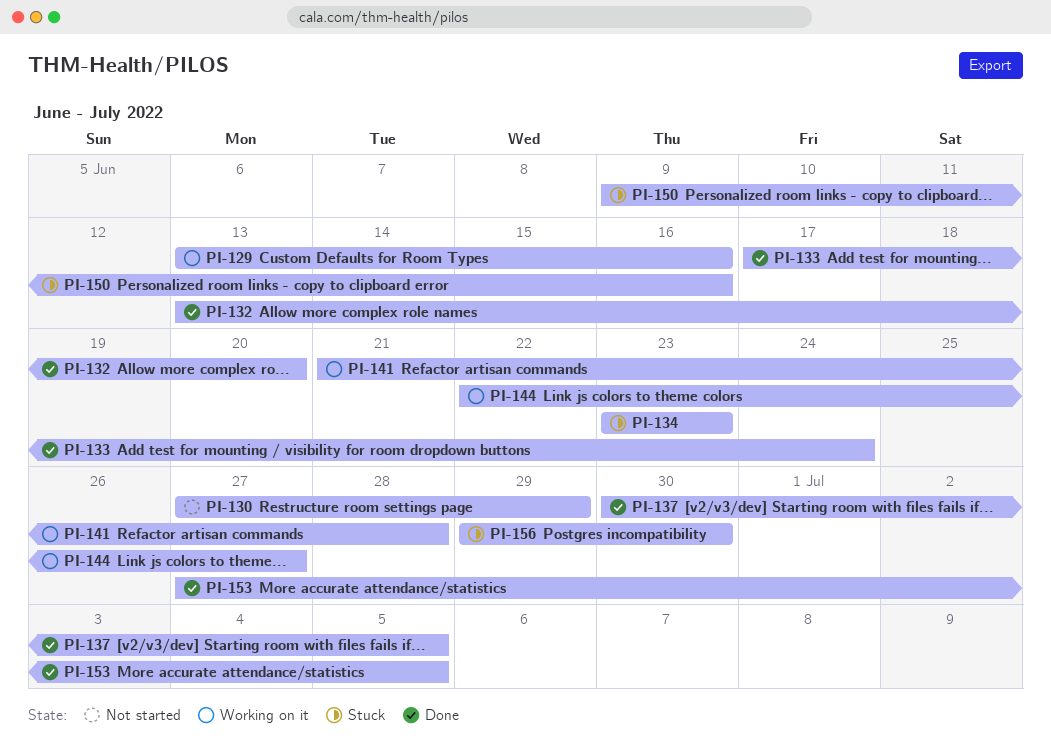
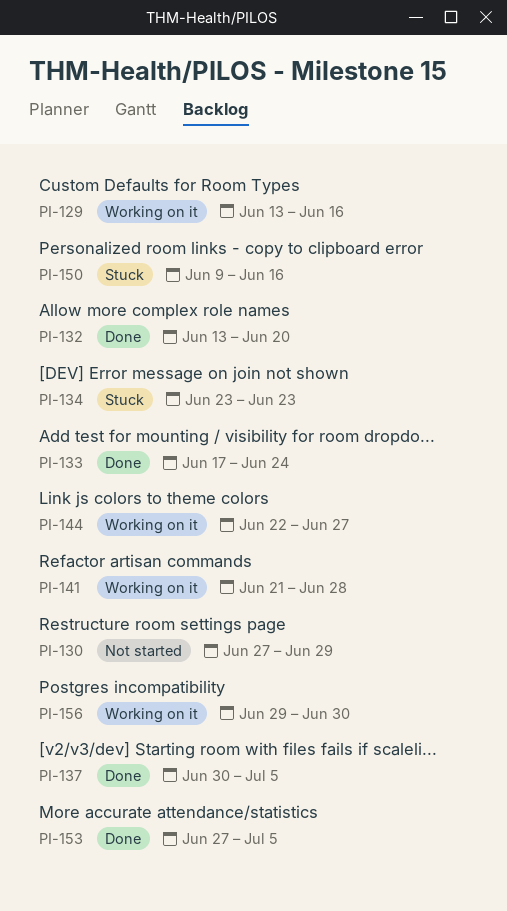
PI-156, status: Stuck -> Working on it

